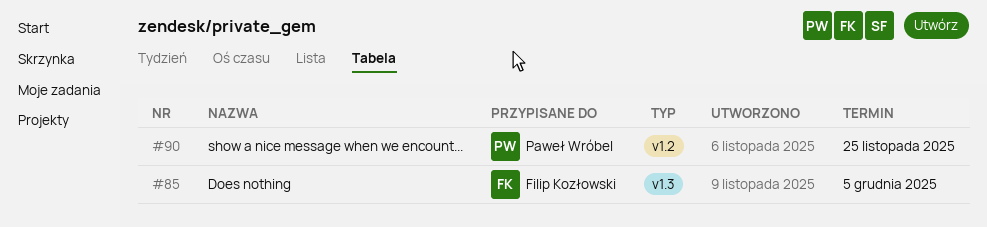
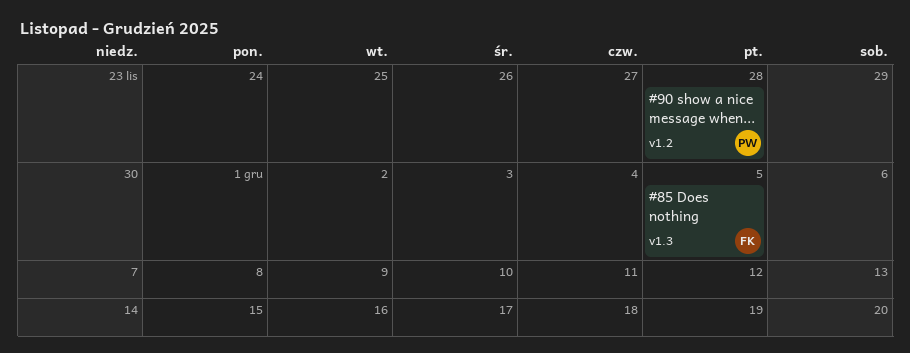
#90, due: Nov 25 -> Nov 28

